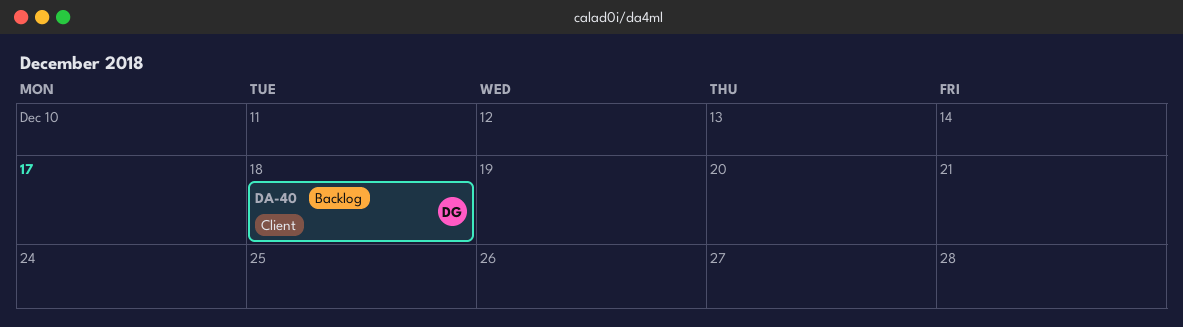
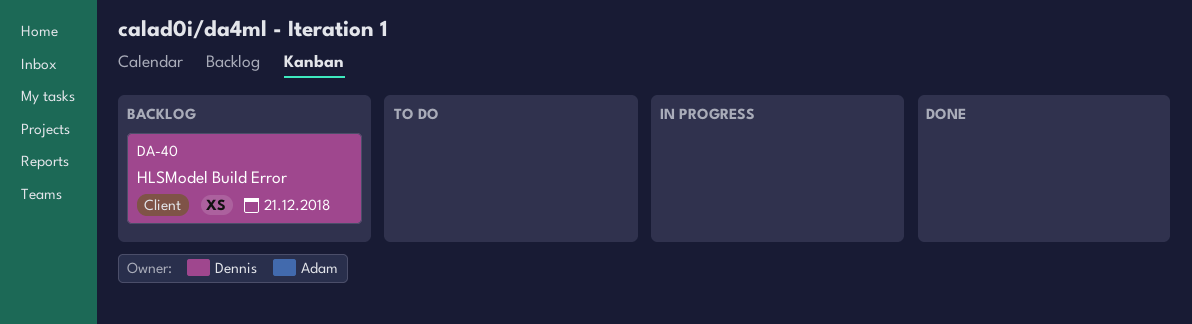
DA-40, due: Dec 18 -> Dec 21

